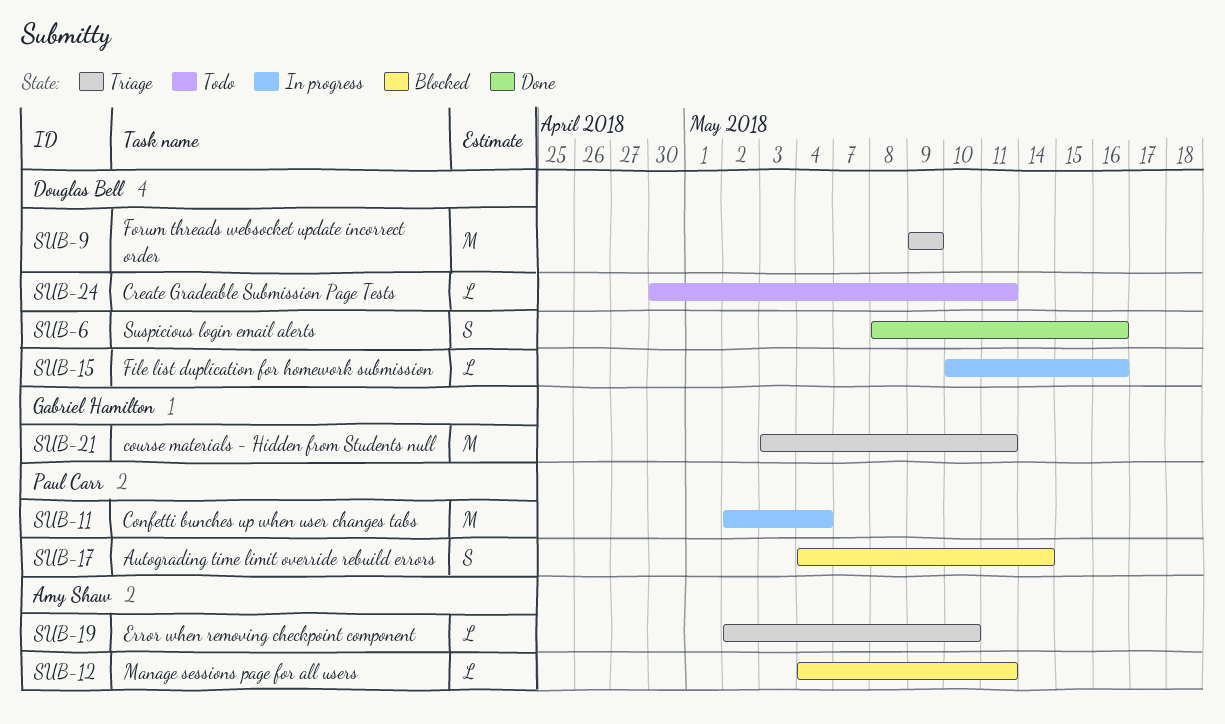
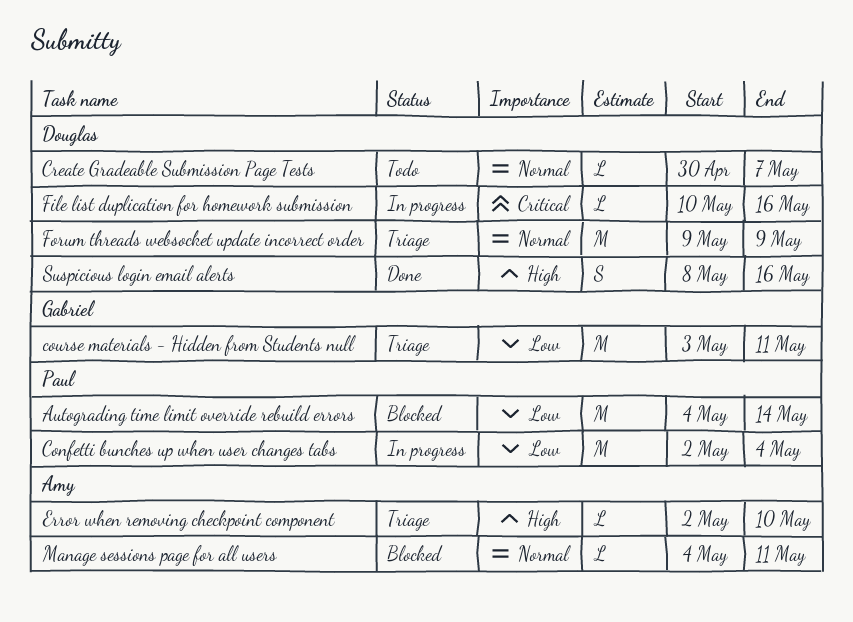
Autograding time limit override rebuild errors, estimate: S -> M
Create Gradeable Submission Page Tests, due: May 11 -> May 7

